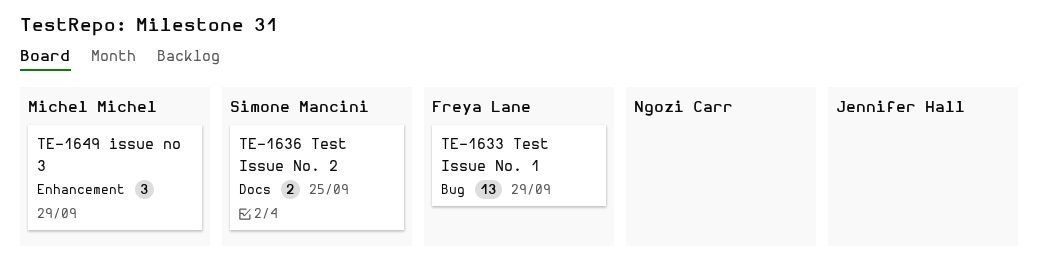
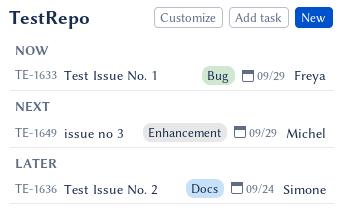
TE-1636, due: Sep 25 -> Sep 24

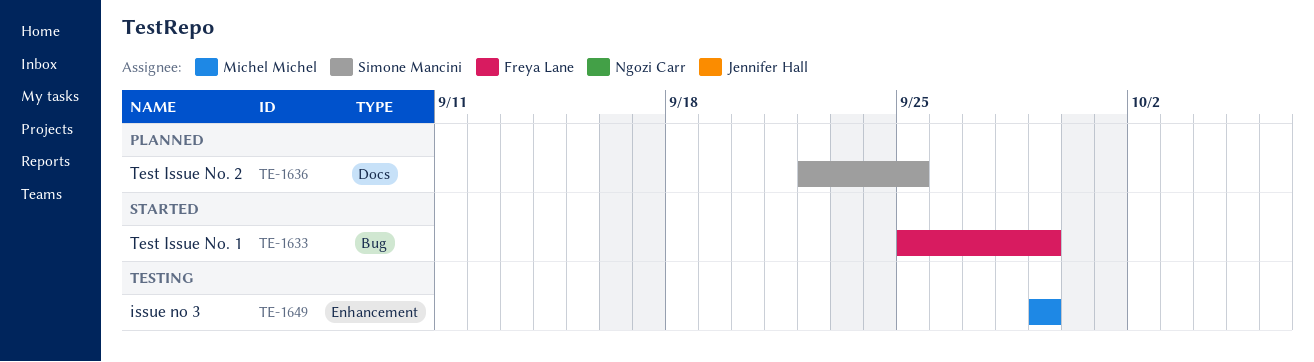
TE-1636, due: Sep 24 -> Sep 25

